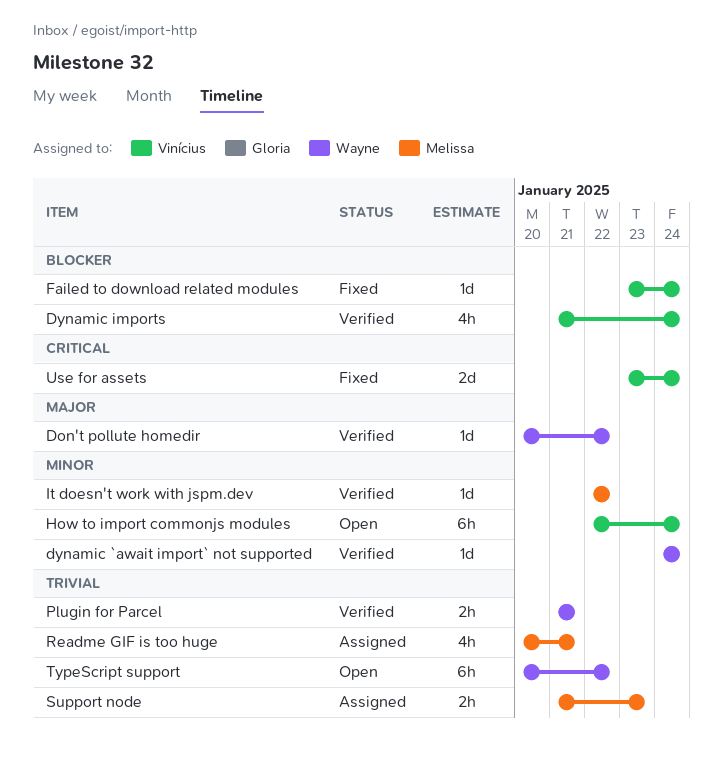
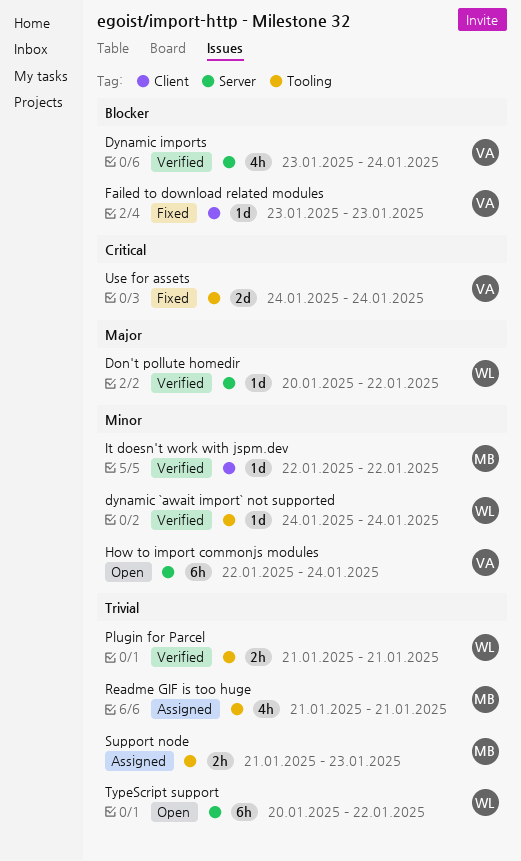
Dynamic imports, start: Jan 21 -> Jan 23
Failed to download related modules, due: Jan 24 -> Jan 23
Readme GIF is too huge, start: Jan 20 -> Jan 21
Use for assets, start: Jan 23 -> Jan 24

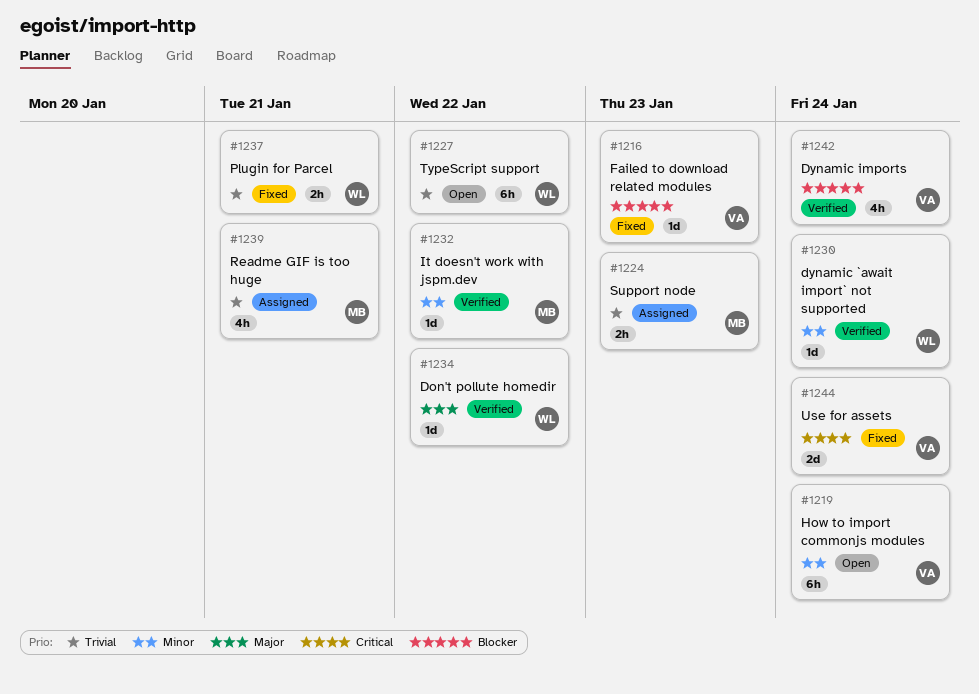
Plugin for Parcel, status: Verified -> Fixed

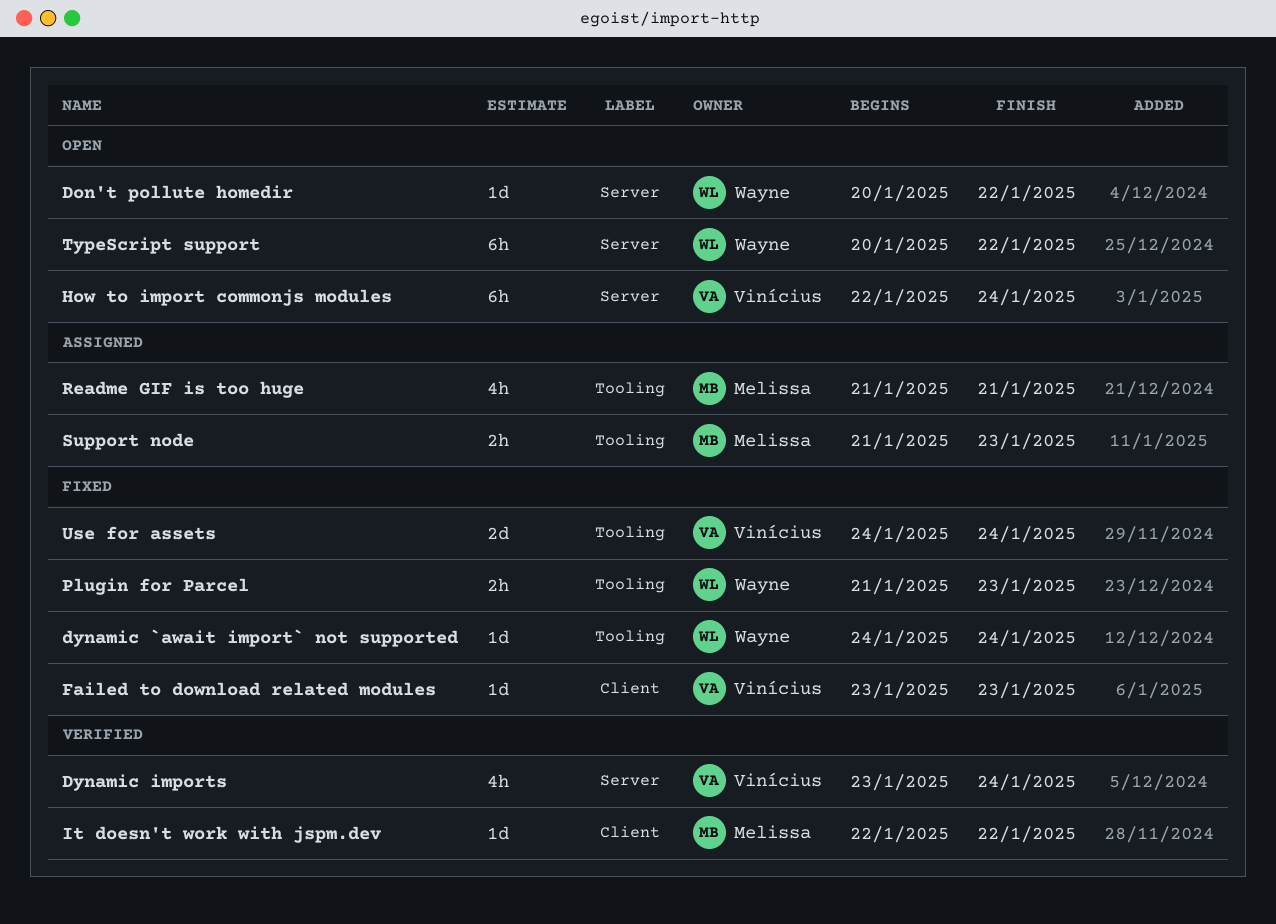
Don't pollute homedir, status: Verified -> Open
dynamic `await import` not supported, status: Verified -> Fixed
Plugin for Parcel, due: Jan 21 -> Jan 23

